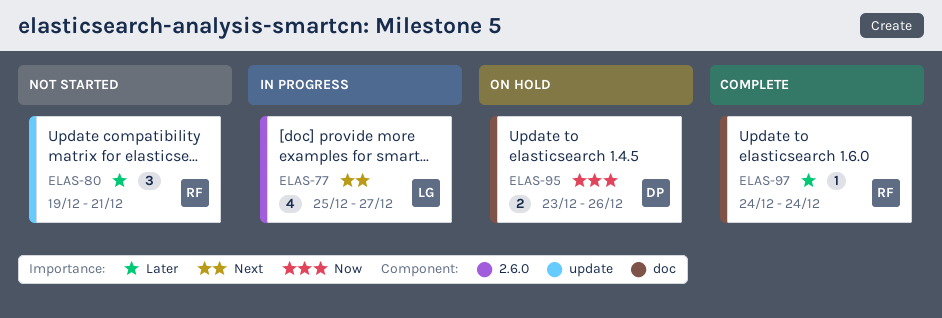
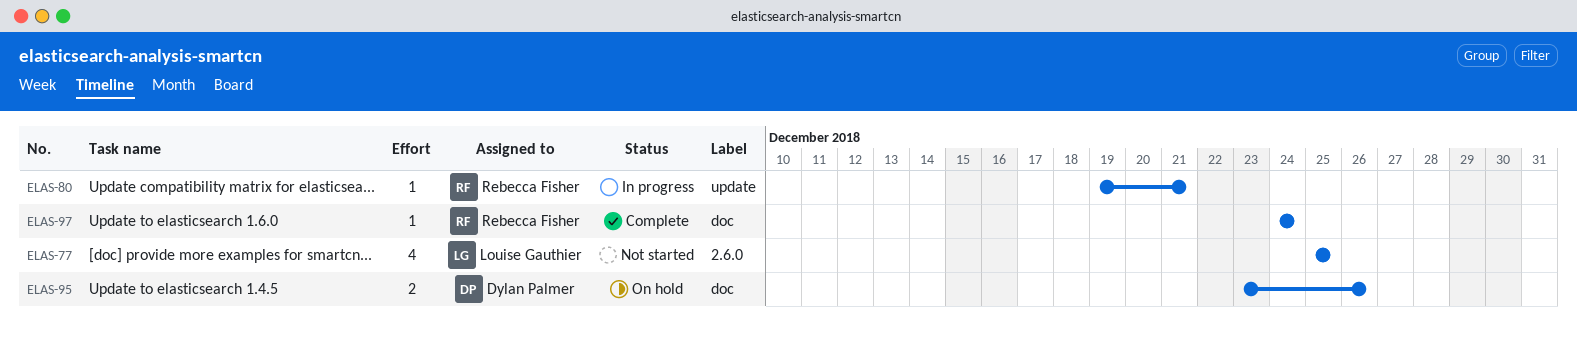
ELAS-77, status: In progress -> Not started
ELAS-77, due: Dec 27 -> Dec 25
ELAS-80, status: Not started -> In progress
ELAS-80, estimate: 3 -> 1

